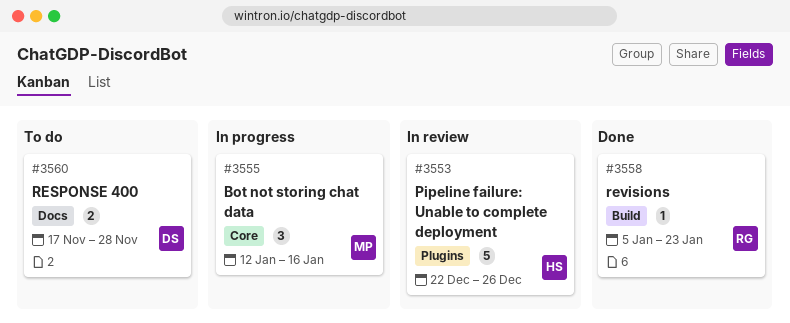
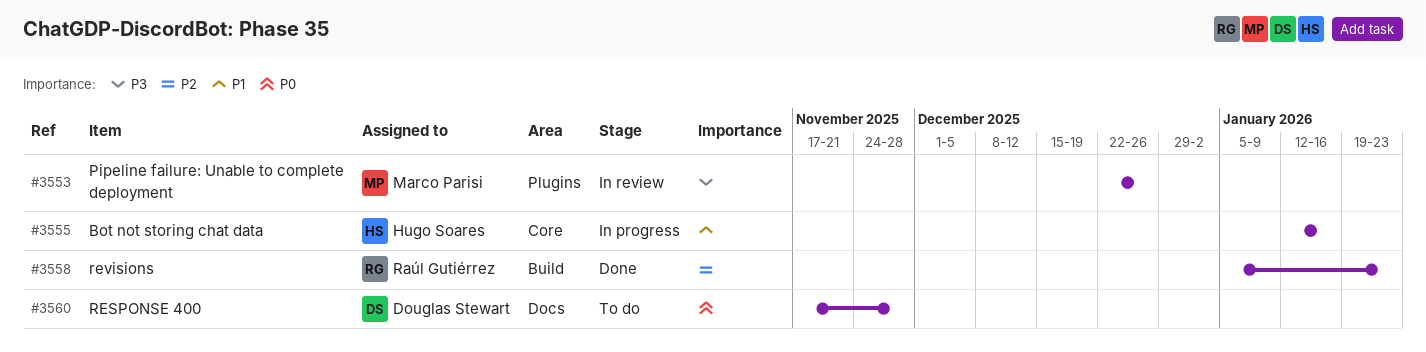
#3553, owner: Hugo Soares -> Marco Parisi
#3555, owner: Marco Parisi -> Hugo Soares

